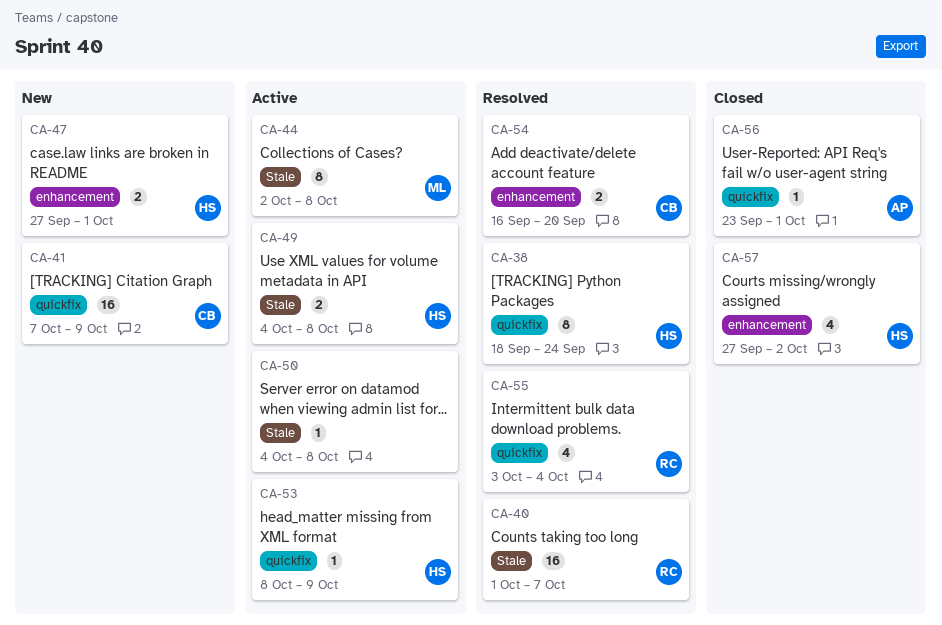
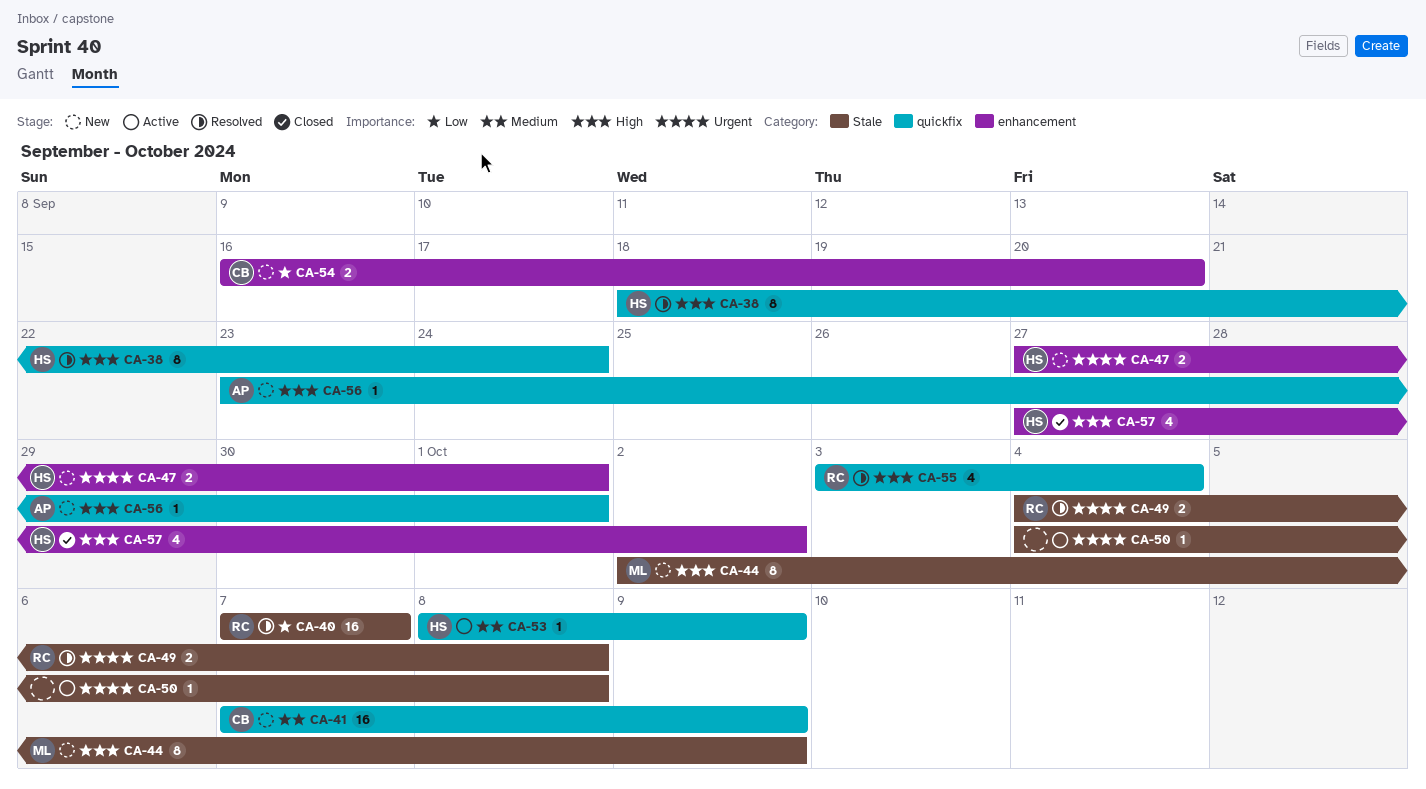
CA-40, start: Oct 1 -> Oct 7
CA-44, status: Active -> New
CA-44, due: Oct 8 -> Oct 9
CA-49, status: Active -> Resolved
CA-49, owner: HS -> RC
CA-54, status: Resolved -> New
CA-56, status: Closed -> New

